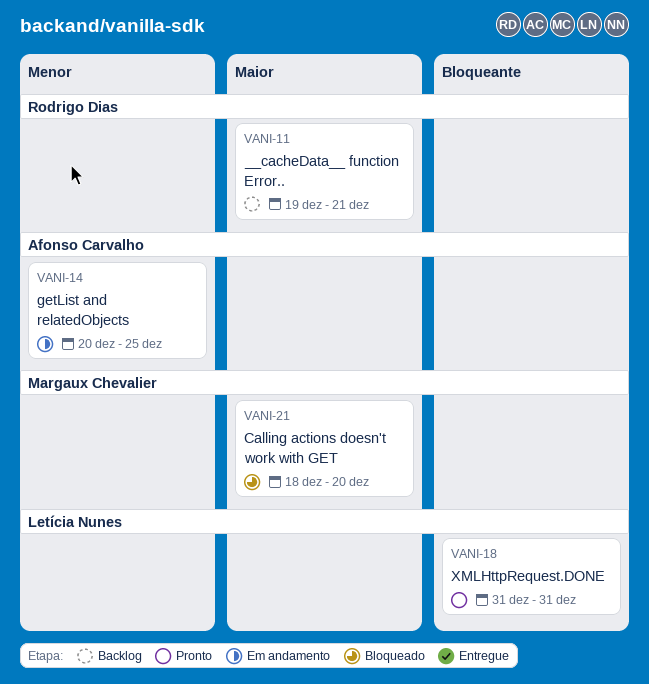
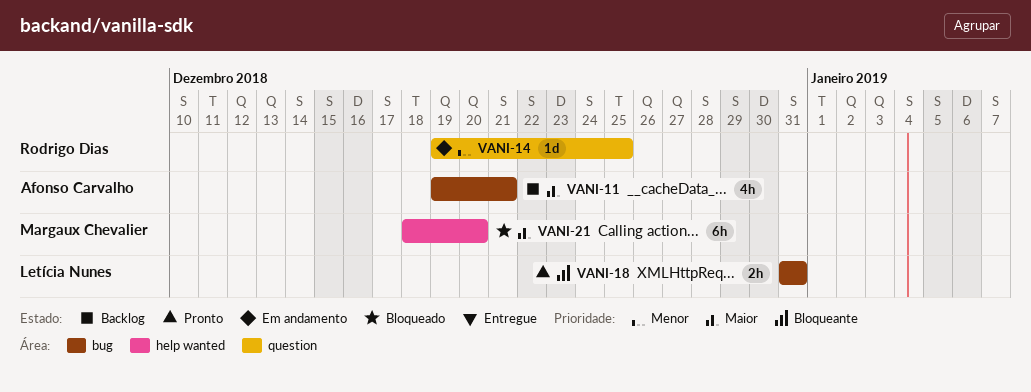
VANI-11, owner: Rodrigo Dias -> Afonso Carvalho
VANI-14, owner: Afonso Carvalho -> Rodrigo Dias
VANI-14, start: Dec 20 -> Dec 19

